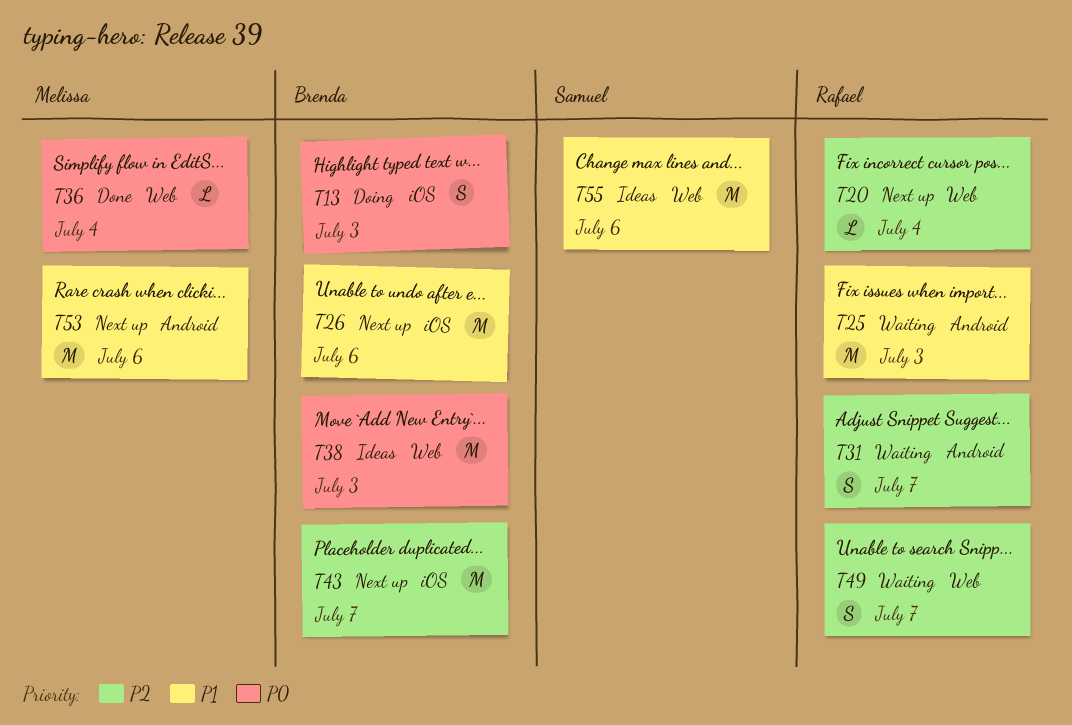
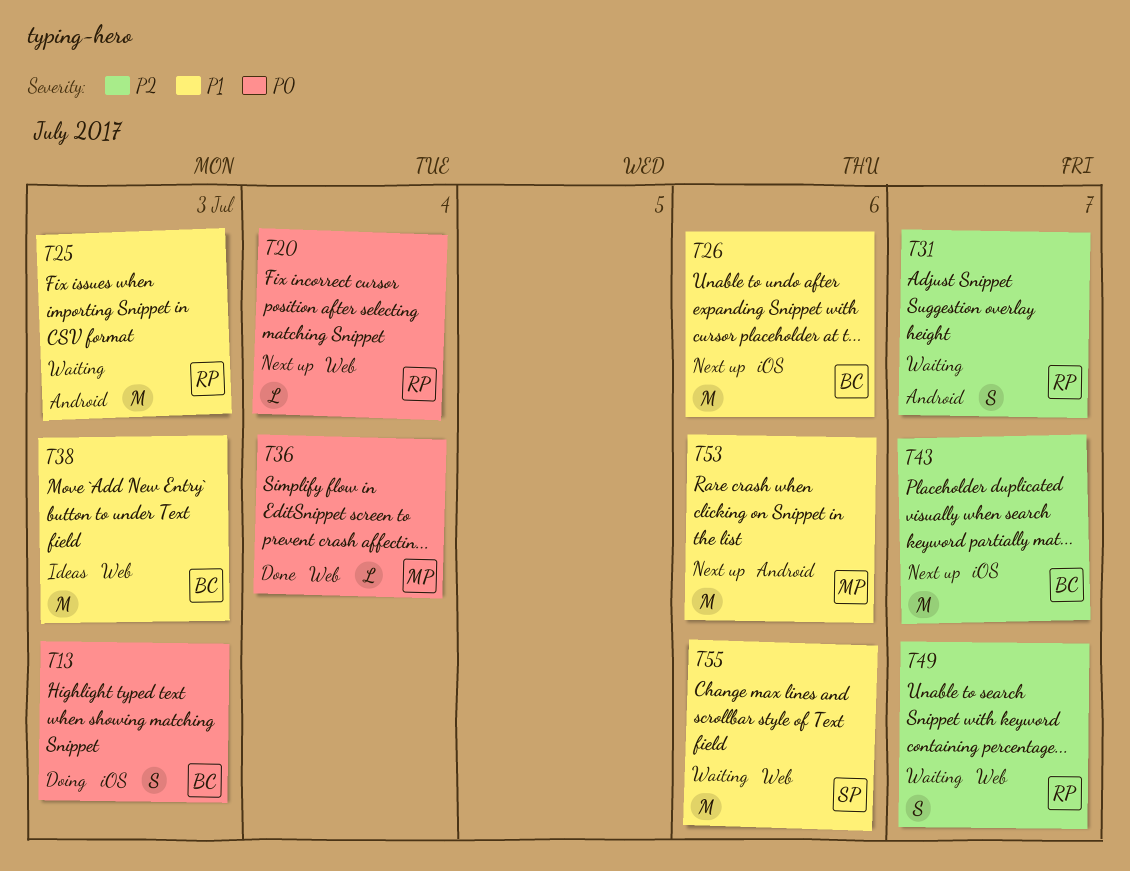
T20, priority: P2 -> P0
T38, priority: P0 -> P1
T55, status: Ideas -> Waiting

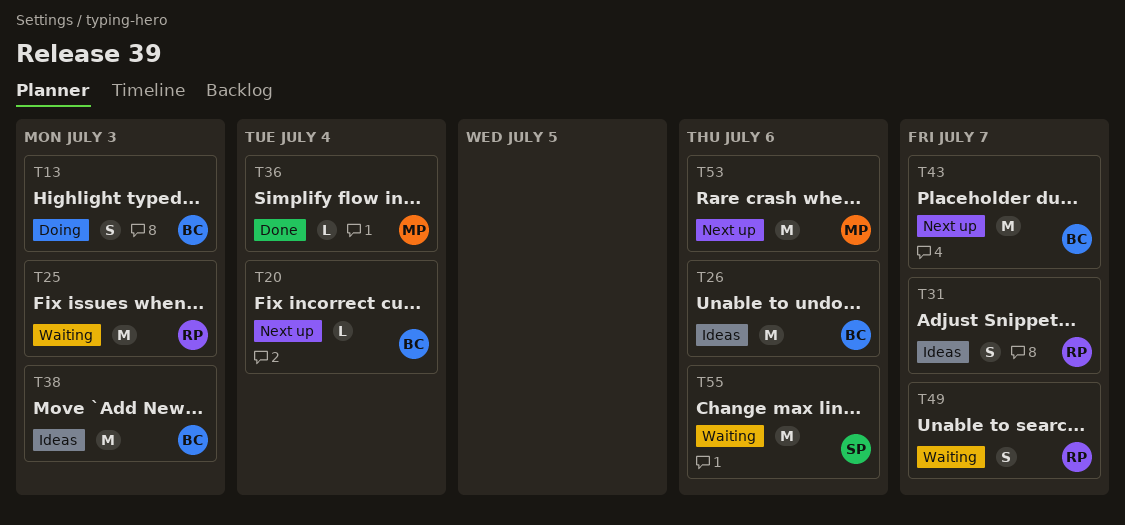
T20, owner: RP -> BC
T26, status: Next up -> Ideas
T31, status: Waiting -> Ideas

